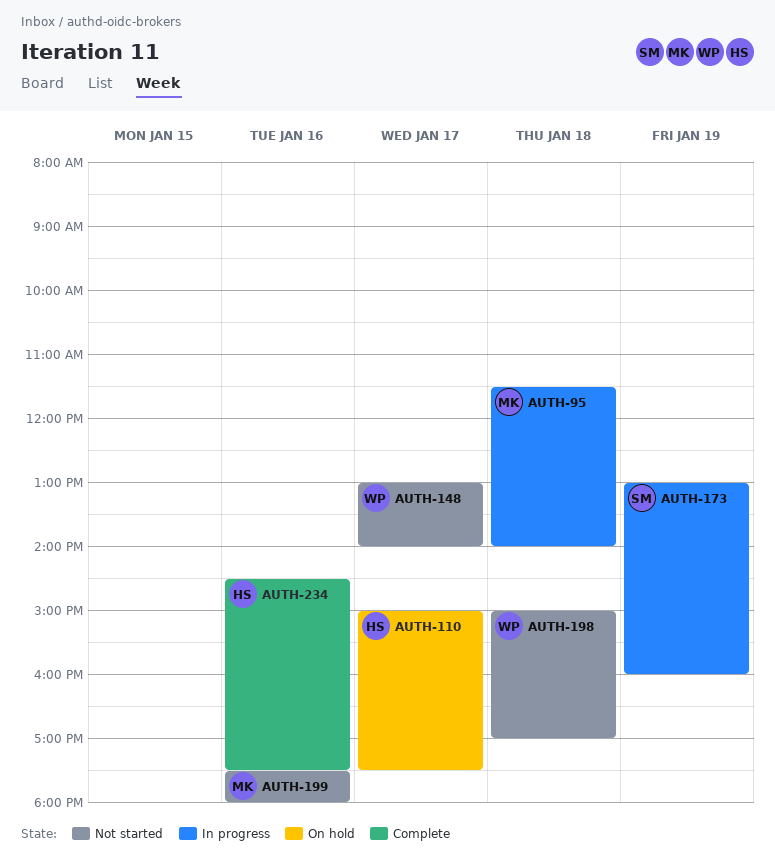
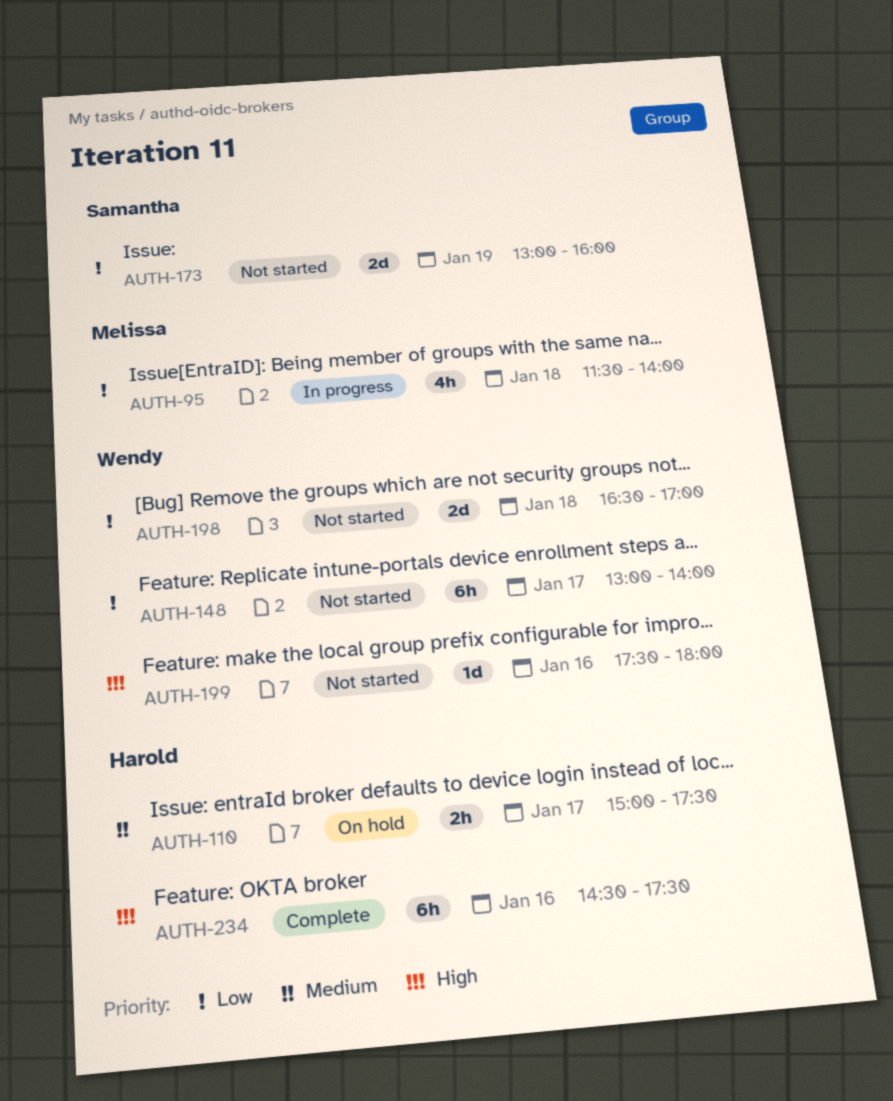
AUTH-173, status: In progress -> Not started
AUTH-198, begins: 15:00 -> 16:30
AUTH-199, owner: Melissa -> Wendy

